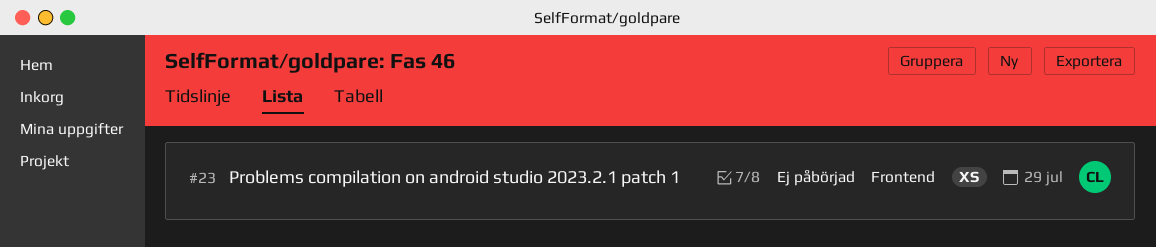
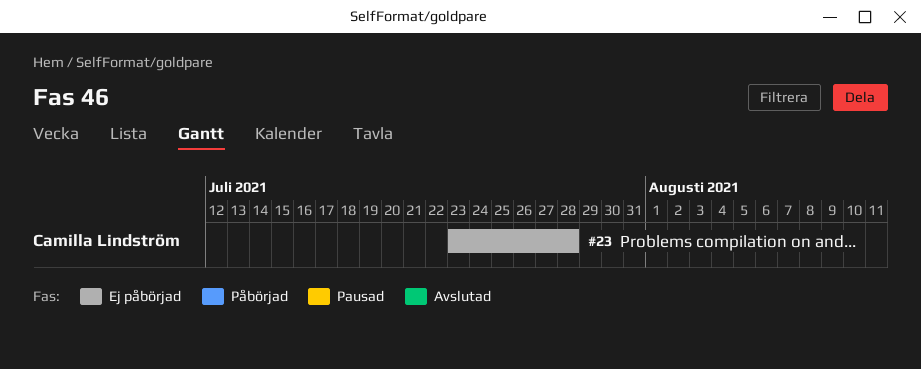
#23, due: Jul 29 -> Jul 28

